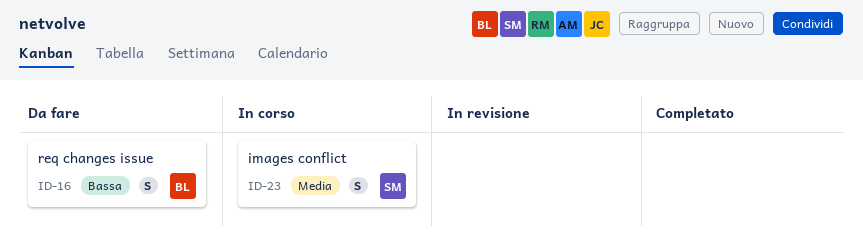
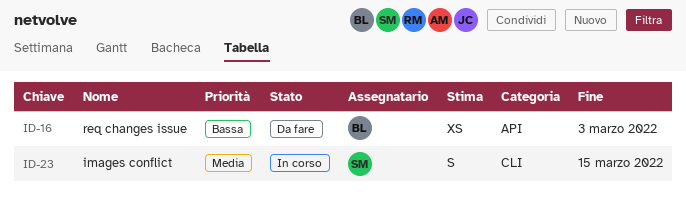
ID-16, estimate: S -> XS

